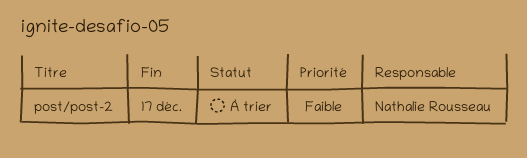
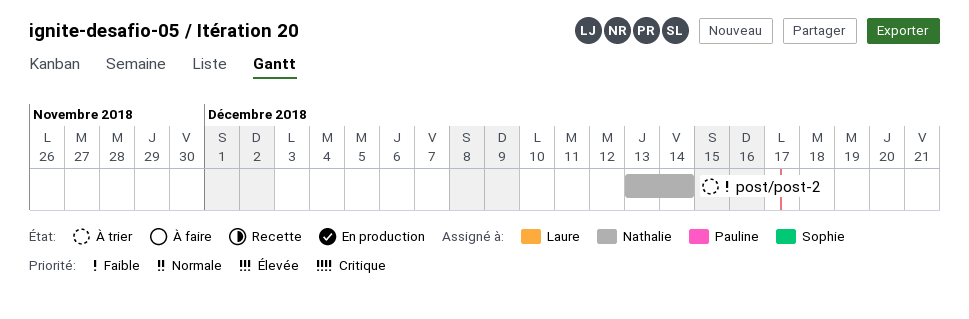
post/post-2, due: Dec 17 -> Dec 14

